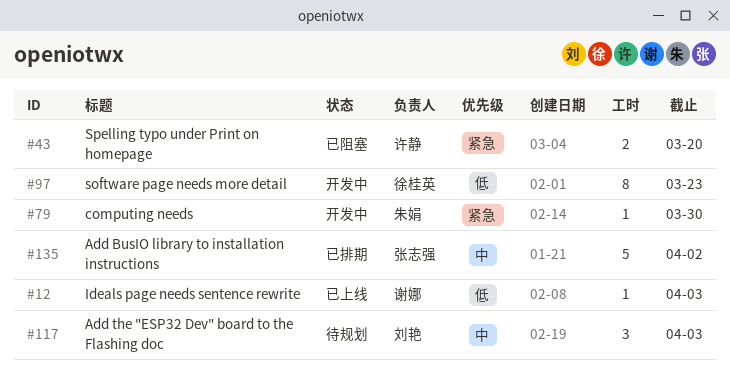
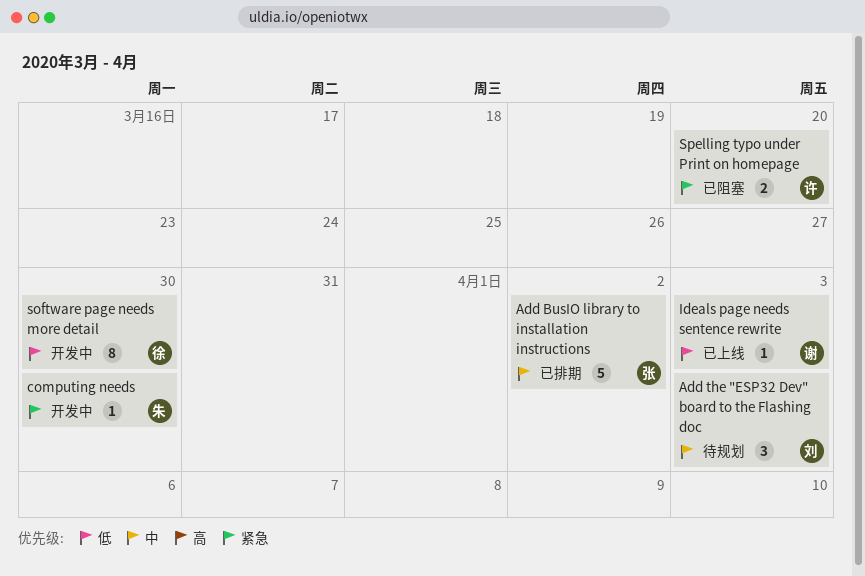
software page needs more detail, due: Mar 23 -> Mar 30

